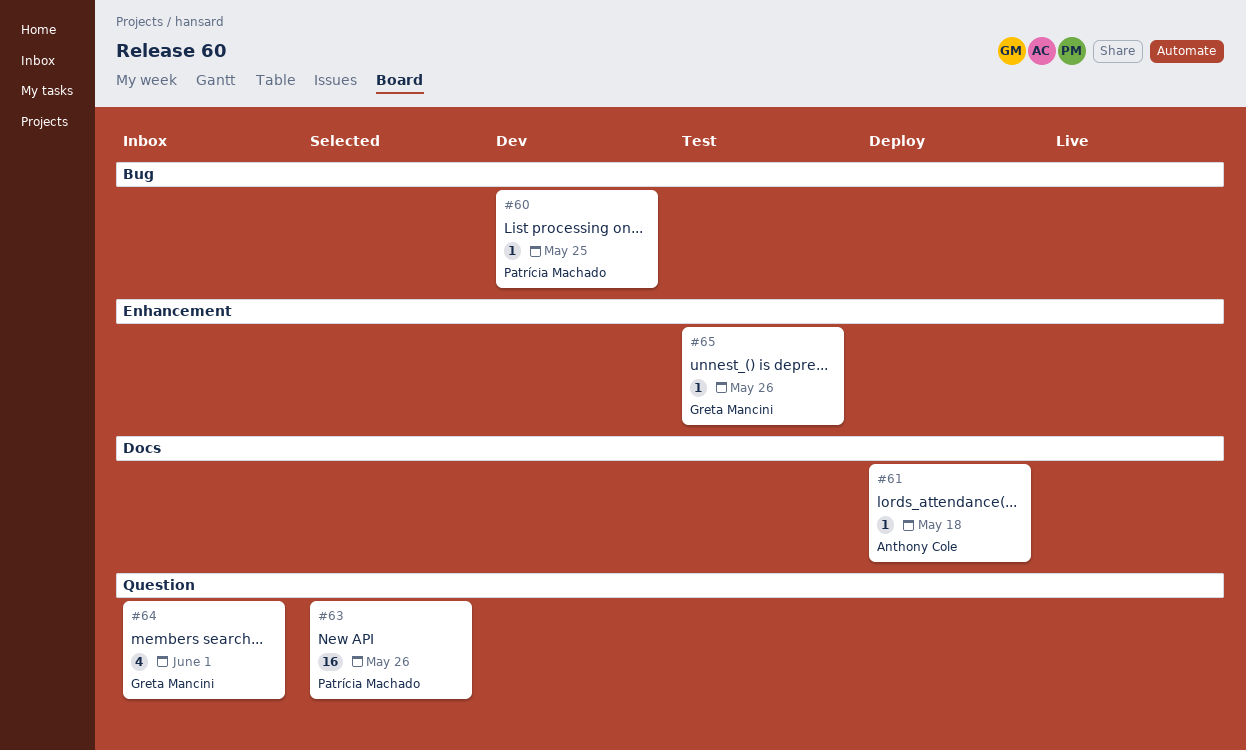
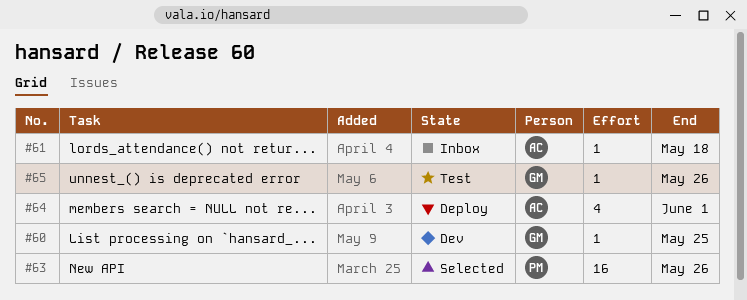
#60, owner: Patrícia Machado -> Greta Mancini
#61, status: Deploy -> Inbox
#64, status: Inbox -> Deploy
#64, owner: Greta Mancini -> Anthony Cole

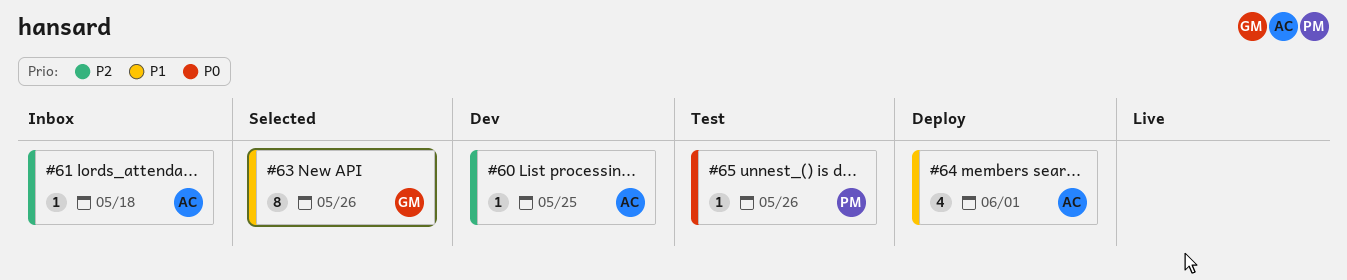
#60, owner: GM -> AC
#63, owner: PM -> GM
#63, estimate: 16 -> 8
#65, owner: GM -> PM

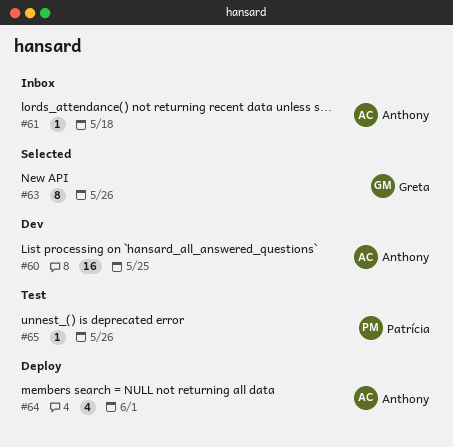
#60, estimate: 1 -> 16

